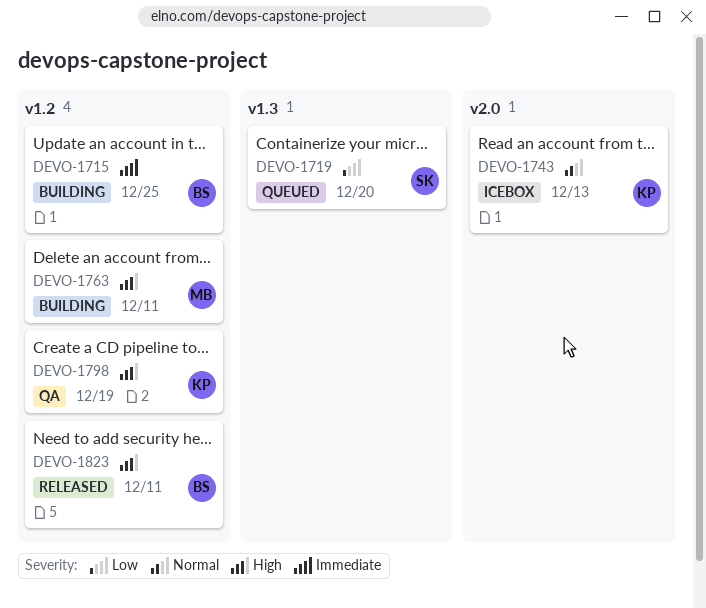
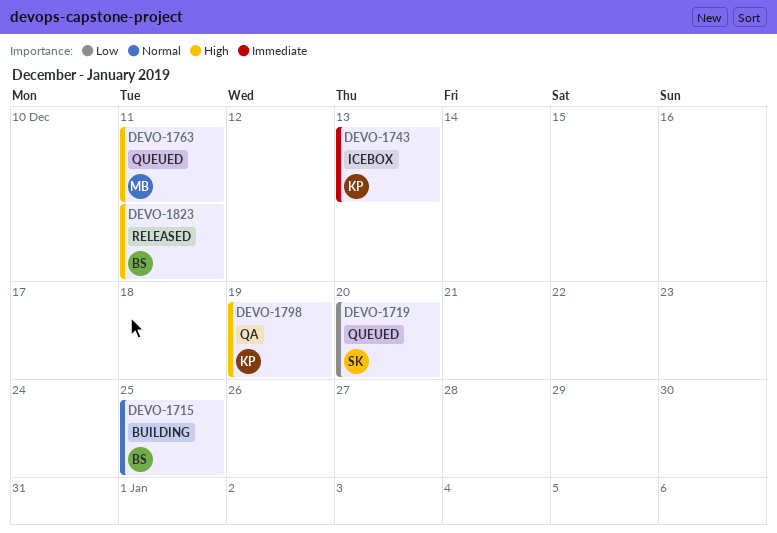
DEVO-1715, priority: Immediate -> Normal
DEVO-1743, priority: Normal -> Immediate
DEVO-1763, status: Building -> Queued

